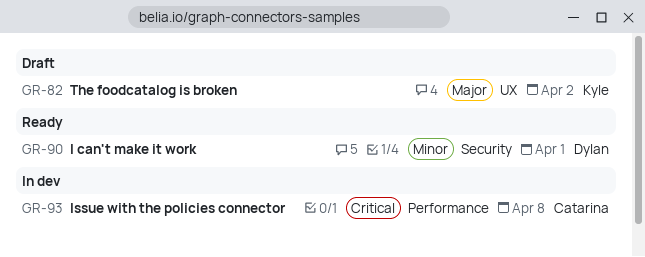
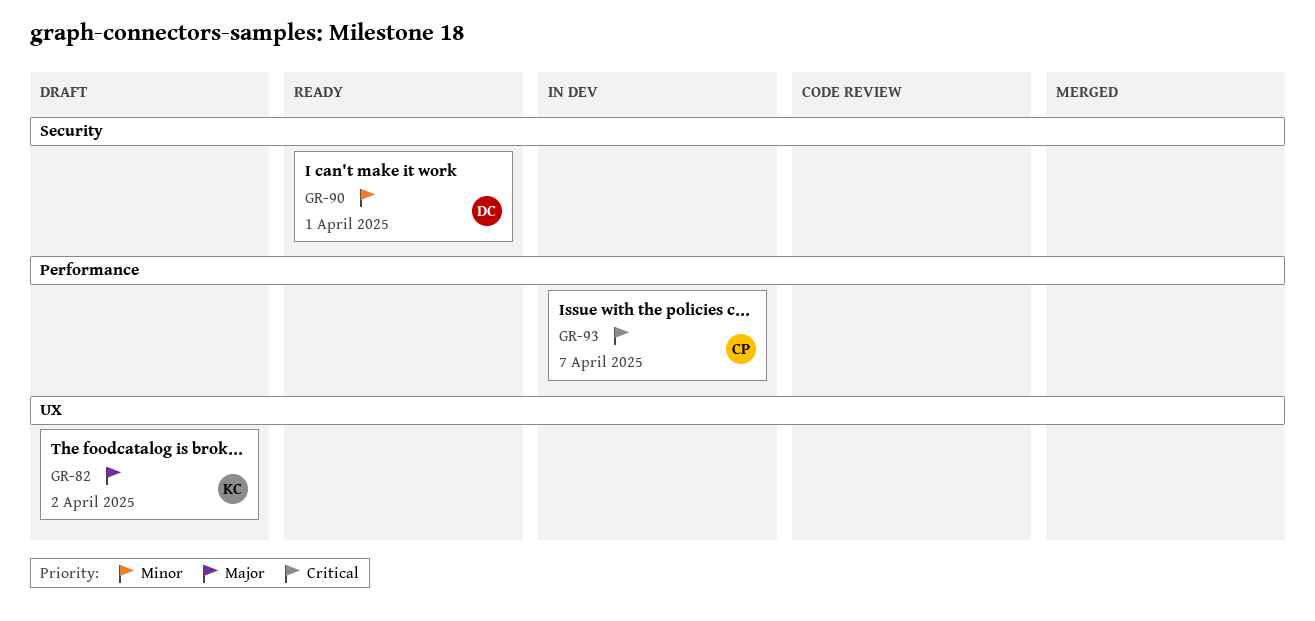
GR-93, due: Apr 8 -> Apr 7

